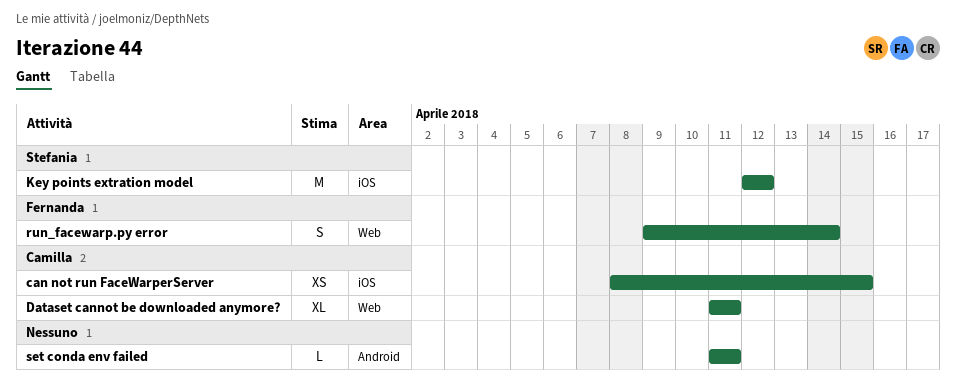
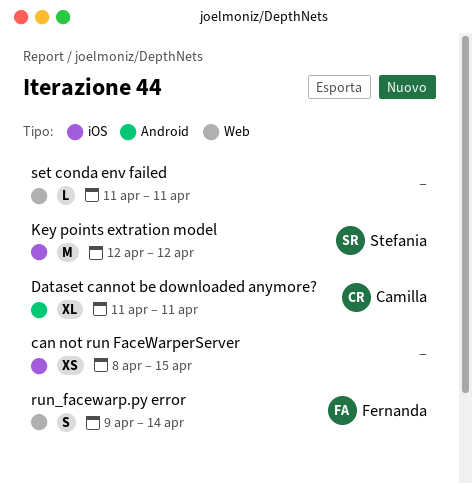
can not run FaceWarperServer, owner: Camilla -> none
Dataset cannot be downloaded anymore?, label: Web -> Android
set conda env failed, label: Android -> Web

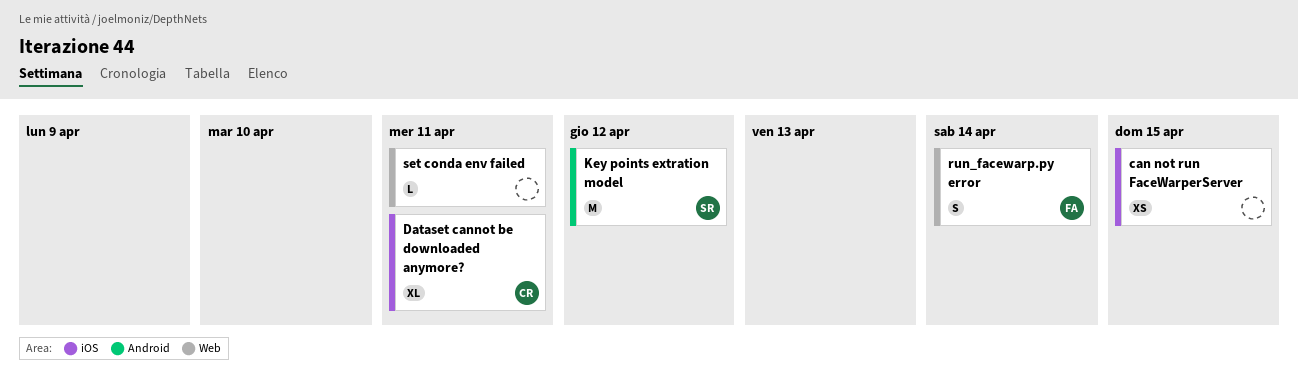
Dataset cannot be downloaded anymore?, label: Android -> iOS
Key points extration model, label: iOS -> Android

